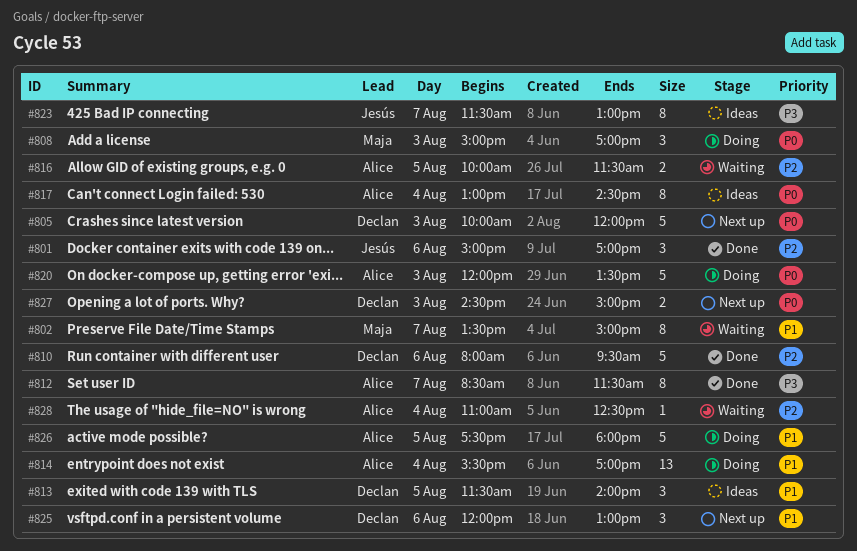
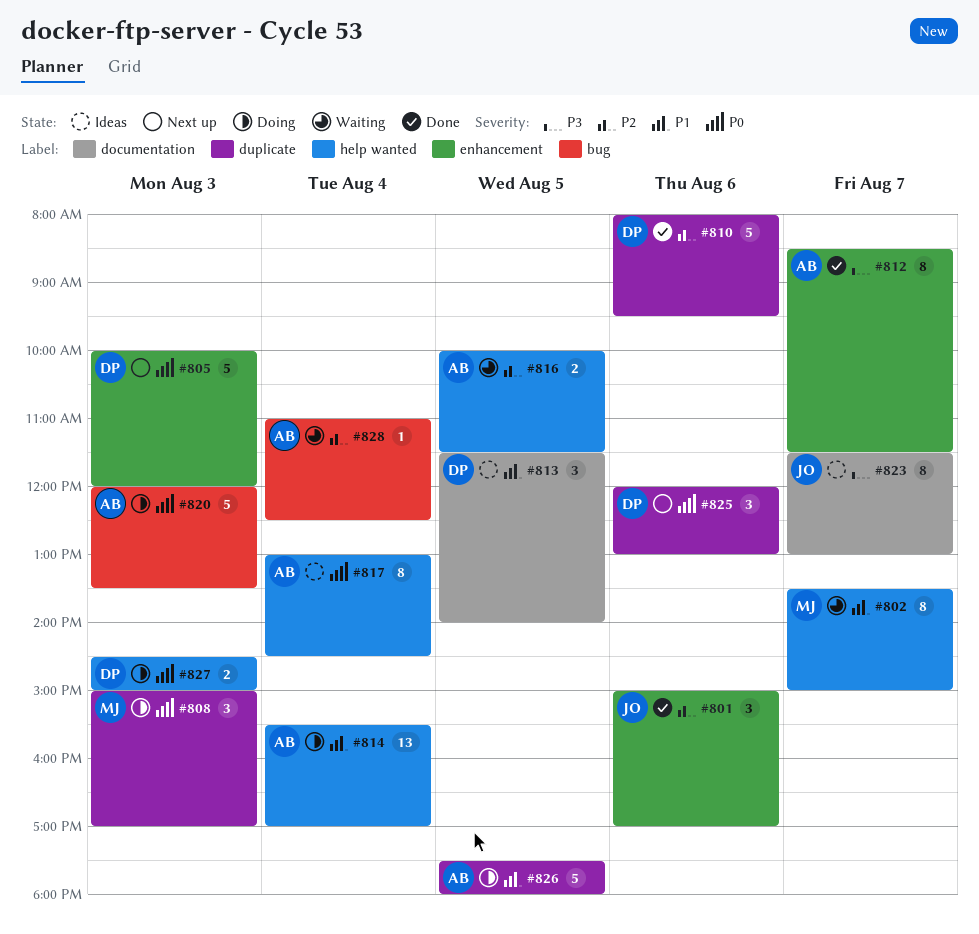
#825, priority: P1 -> P0
#827, status: Next up -> Doing

